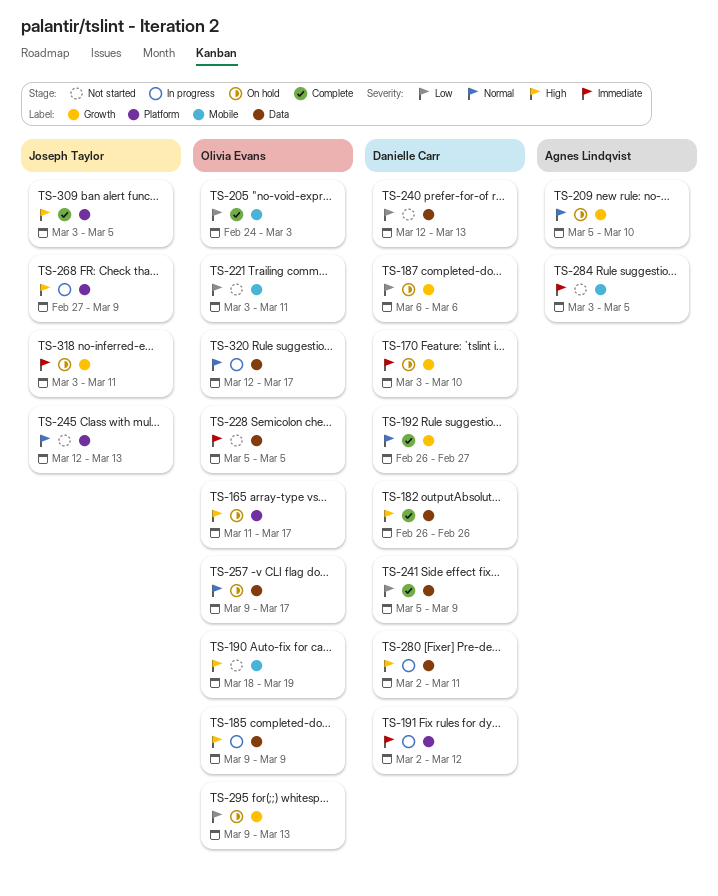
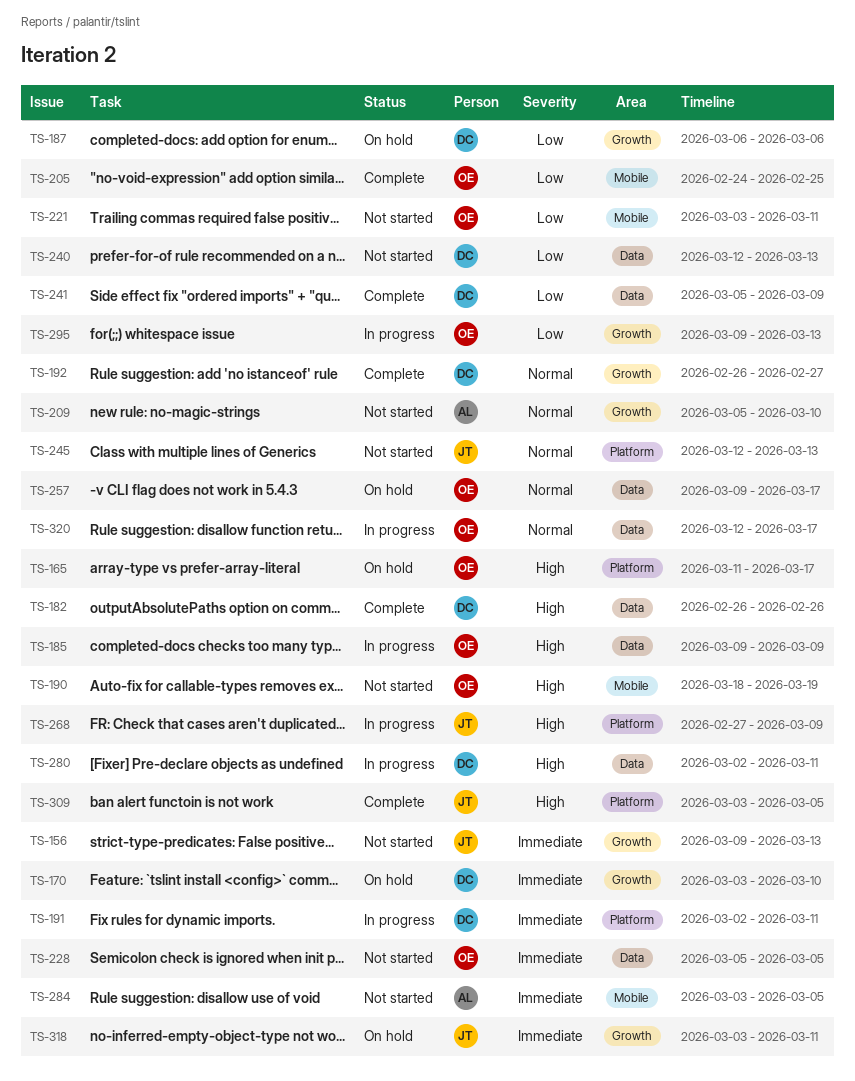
TS-156: none -> present
TS-191, due: Mar 12 -> Mar 11
TS-205, due: Mar 3 -> Feb 25
TS-209, status: On hold -> Not started
TS-295, status: On hold -> In progress

